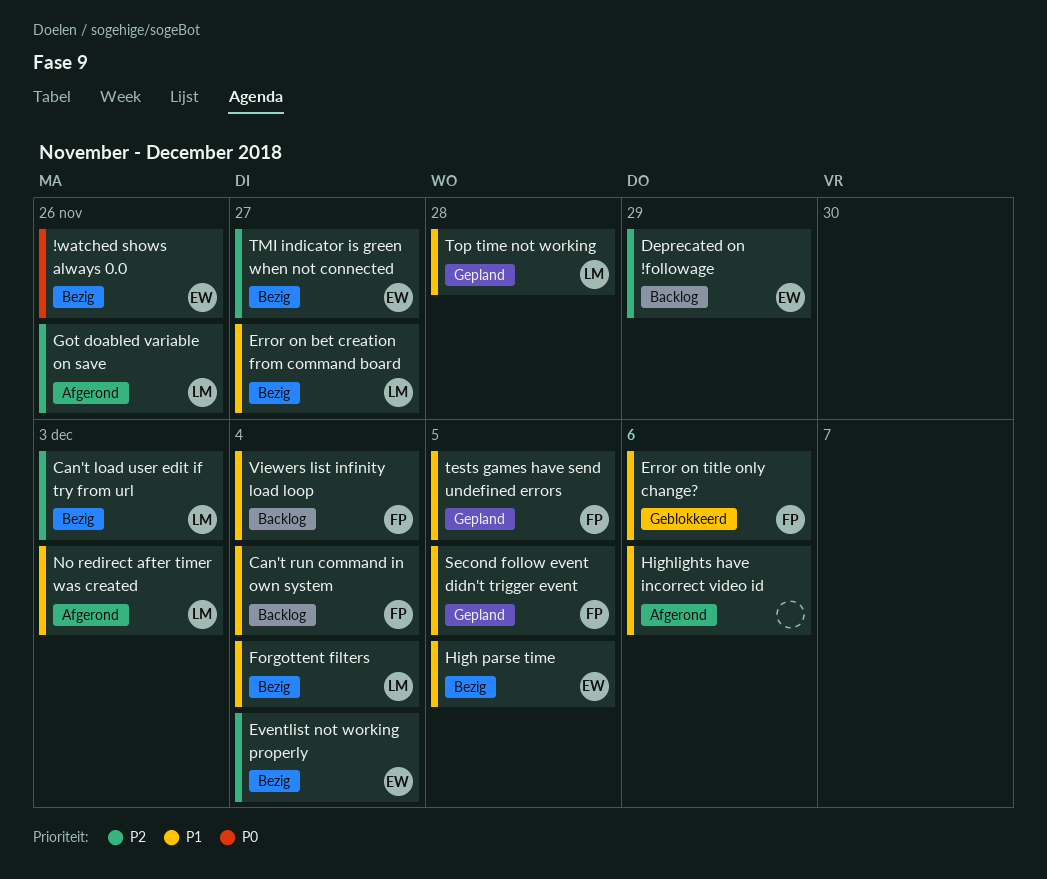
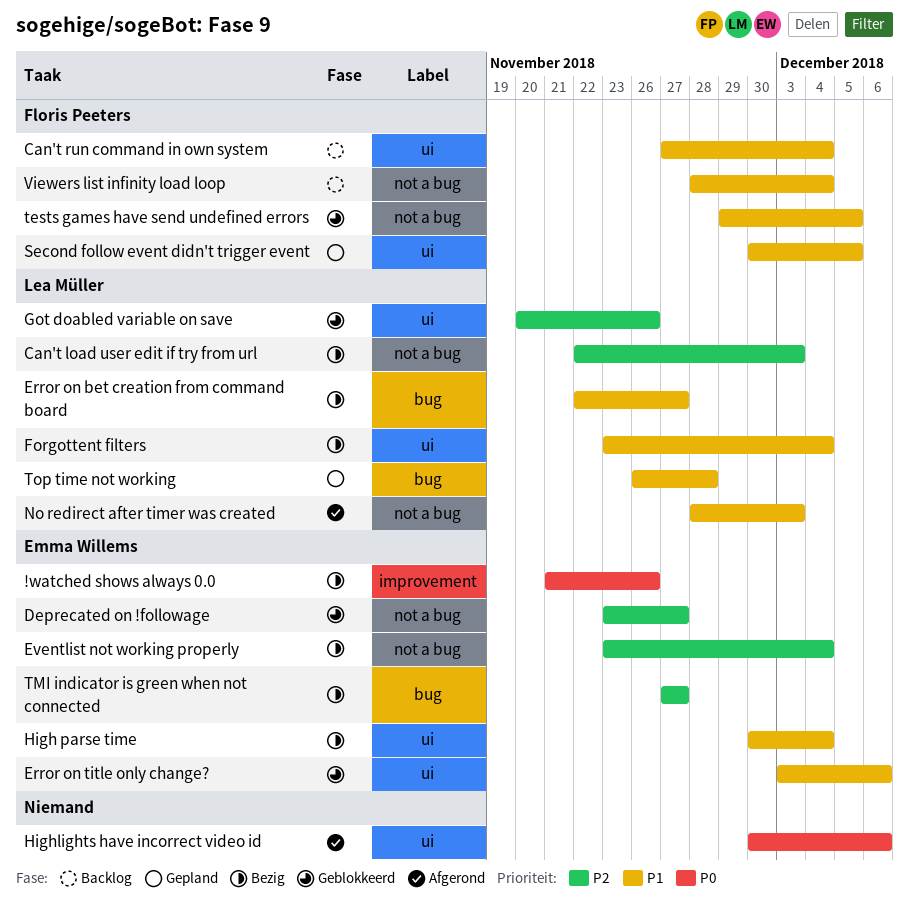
Deprecated on !followage, status: Backlog -> Geblokkeerd
Deprecated on !followage, due: Nov 29 -> Nov 27
Error on title only change?, owner: Floris Peeters -> Emma Willems
Got doabled variable on save, status: Afgerond -> Geblokkeerd
High parse time, due: Dec 5 -> Dec 4
Highlights have incorrect video id, priority: P1 -> P0
tests games have send undefined errors, status: Gepland -> Geblokkeerd

